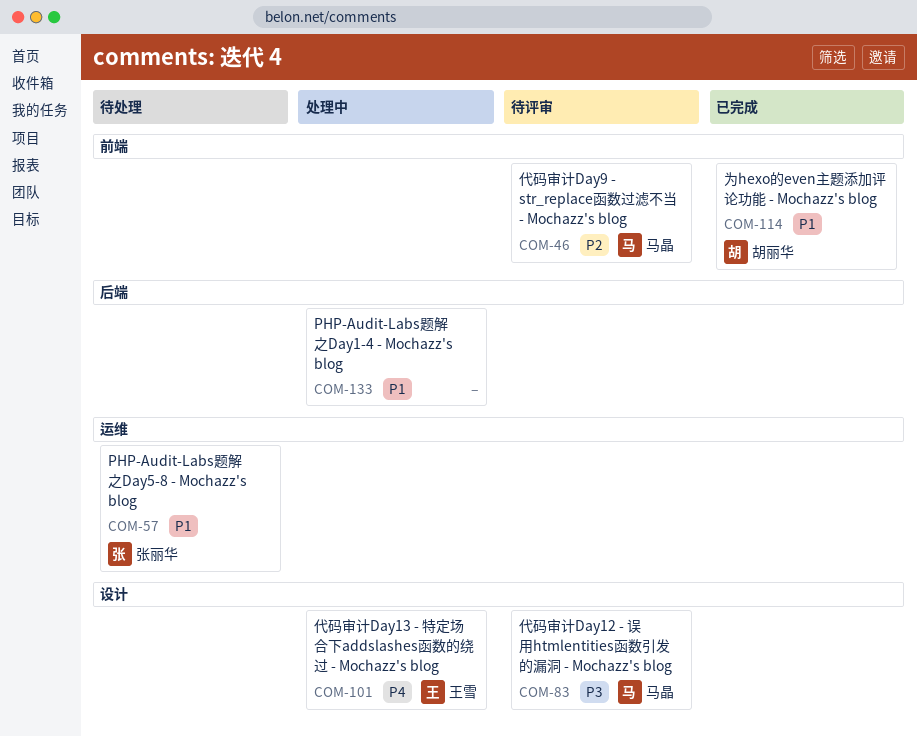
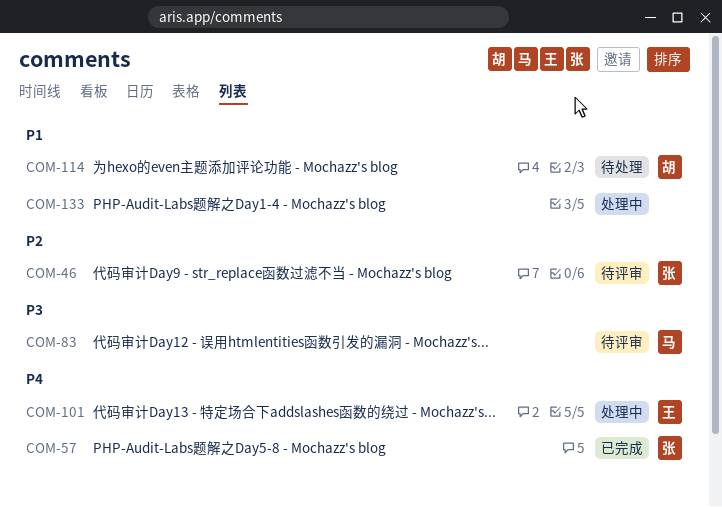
COM-46, owner: 马晶 -> 张丽华
COM-57, status: 待处理 -> 已完成
COM-57, priority: P1 -> P4
COM-114, status: 已完成 -> 待处理

